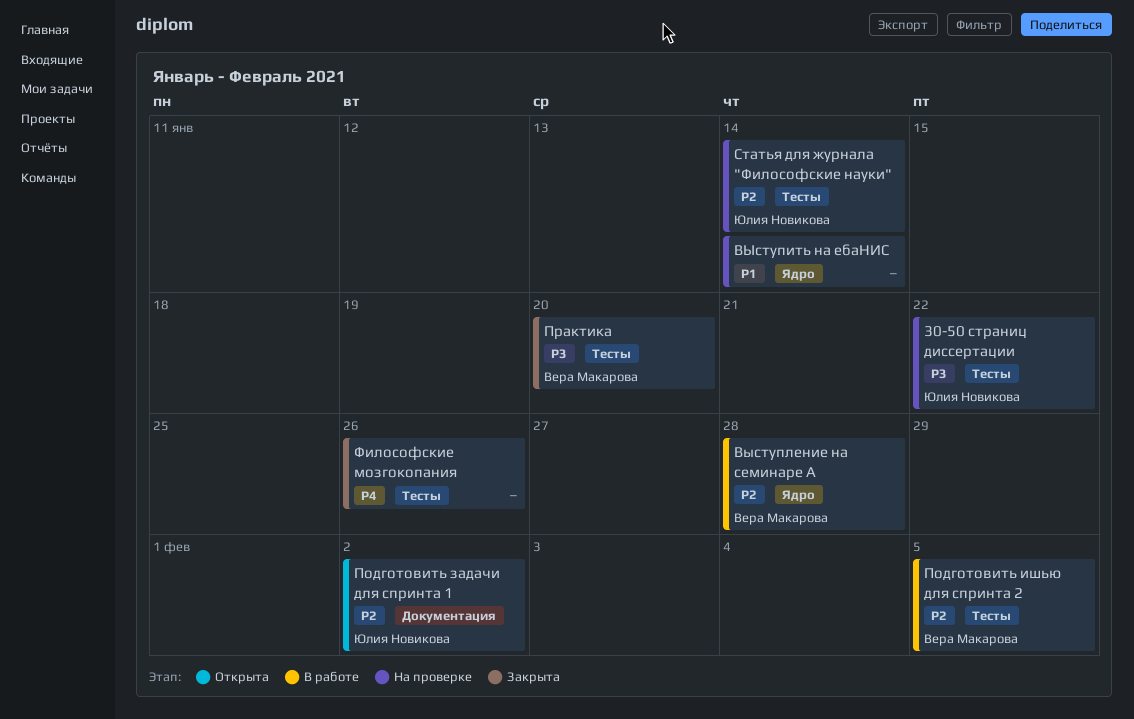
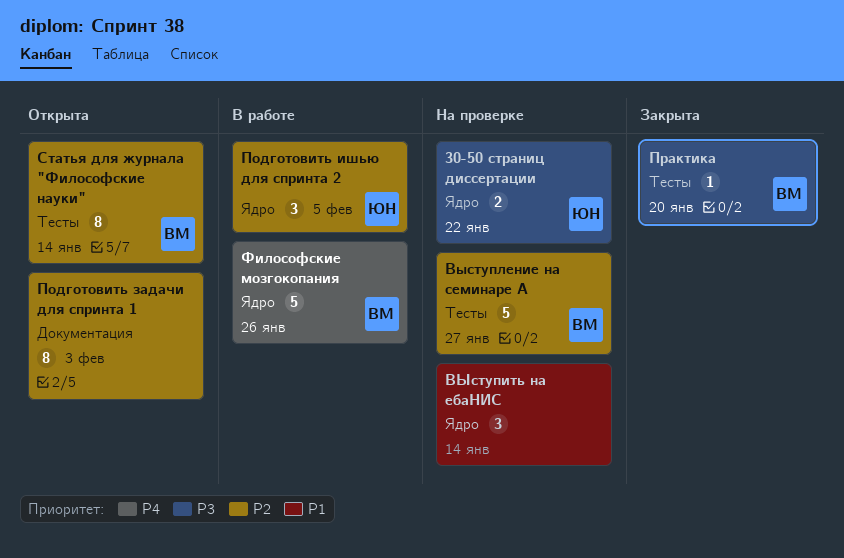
30-50 страниц диссертации, label: Тесты -> Ядро
Выступление на семинаре А, status: В работе -> На проверке
Выступление на семинаре А, label: Ядро -> Тесты
Выступление на семинаре А, due: Jan 28 -> Jan 27
Подготовить задачи для спринта 1, owner: Юлия Новикова -> none
Подготовить задачи для спринта 1, due: Feb 2 -> Feb 3
Подготовить ишью для спринта 2, owner: Вера Макарова -> Юлия Новикова
Подготовить ишью для спринта 2, label: Тесты -> Ядро
Статья для журнала "Философские науки", status: На проверке -> Открыта
Статья для журнала "Философские науки", owner: Юлия Новикова -> Вера Макарова
Философские мозгокопания, status: Закрыта -> В работе
Философские мозгокопания, owner: none -> Вера Макарова
Философские мозгокопания, label: Тесты -> Ядро

